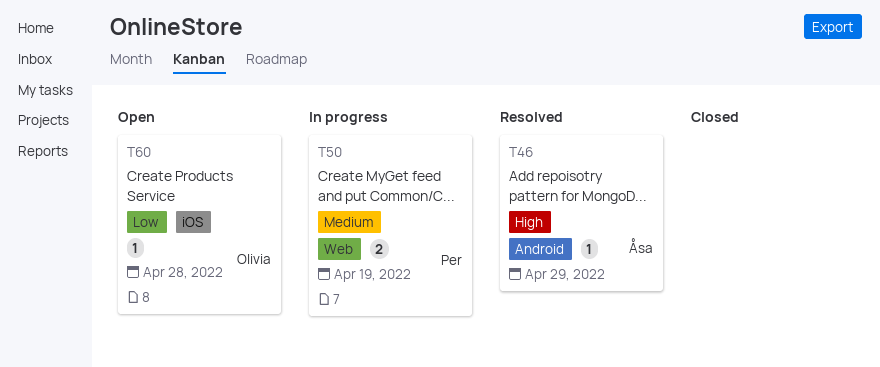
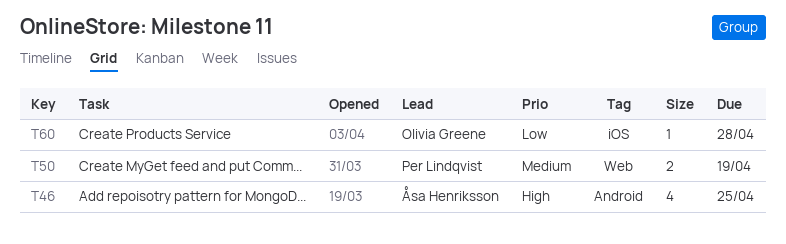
T46, estimate: 1 -> 4
T46, due: Apr 29 -> Apr 25

